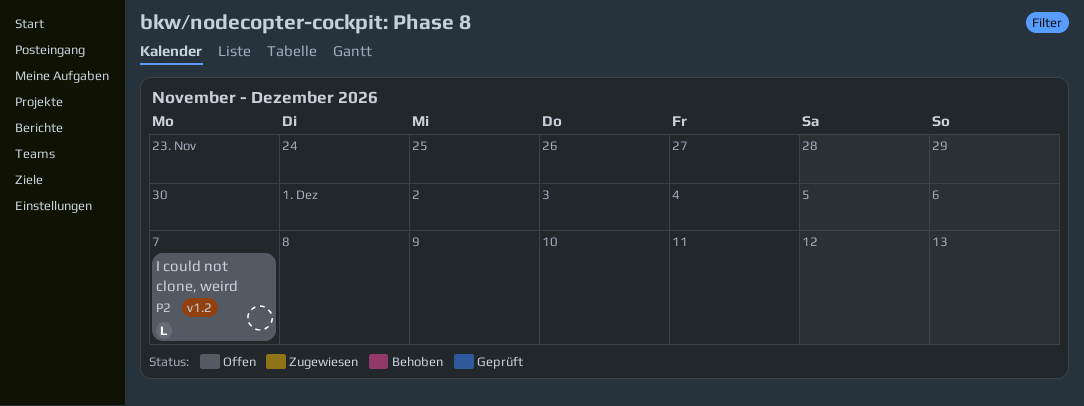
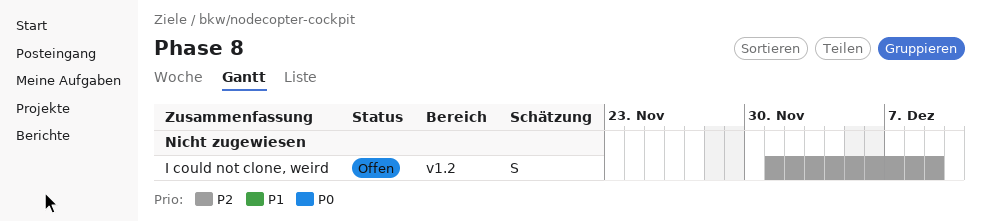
I could not clone, weird, estimate: L -> S
I could not clone, weird, due: Dec 7 -> Dec 9

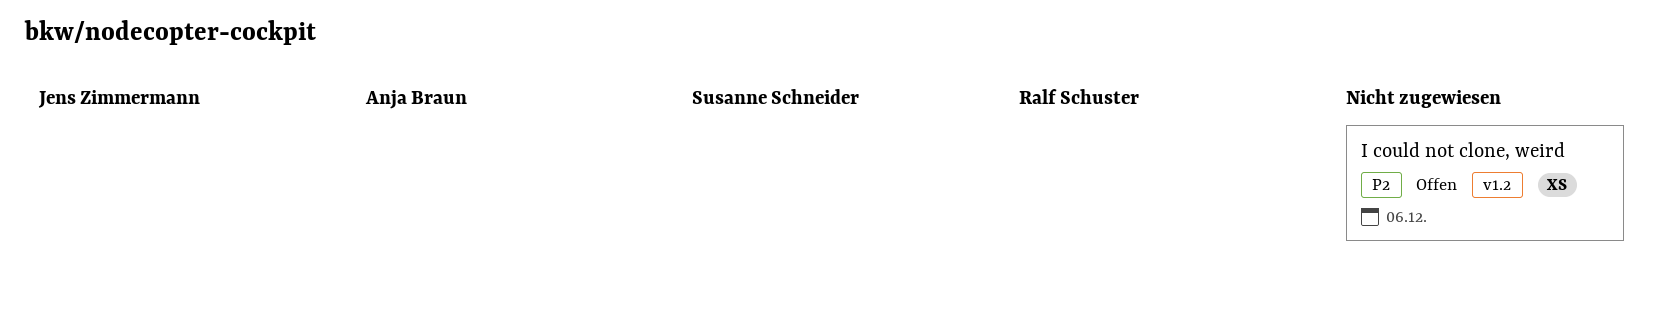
I could not clone, weird, estimate: S -> XS
I could not clone, weird, due: Dec 9 -> Dec 6

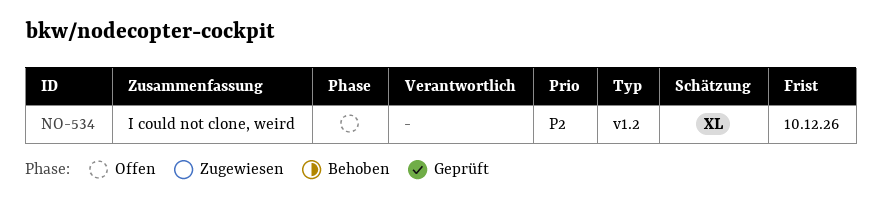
I could not clone, weird, estimate: XS -> XL
I could not clone, weird, due: Dec 6 -> Dec 10

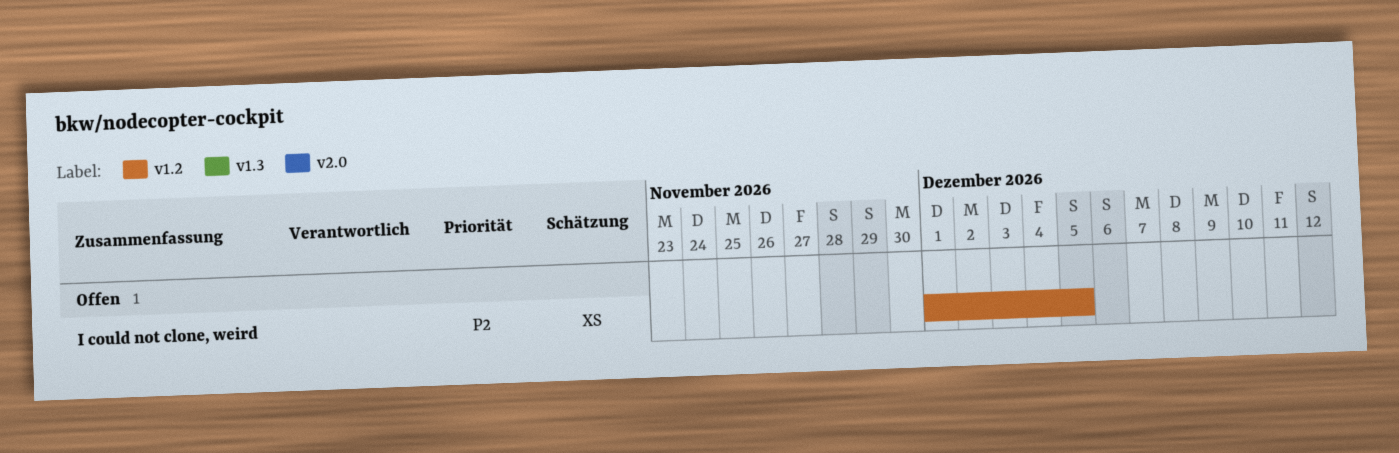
I could not clone, weird, estimate: XL -> XS
I could not clone, weird, due: Dec 10 -> Dec 5

